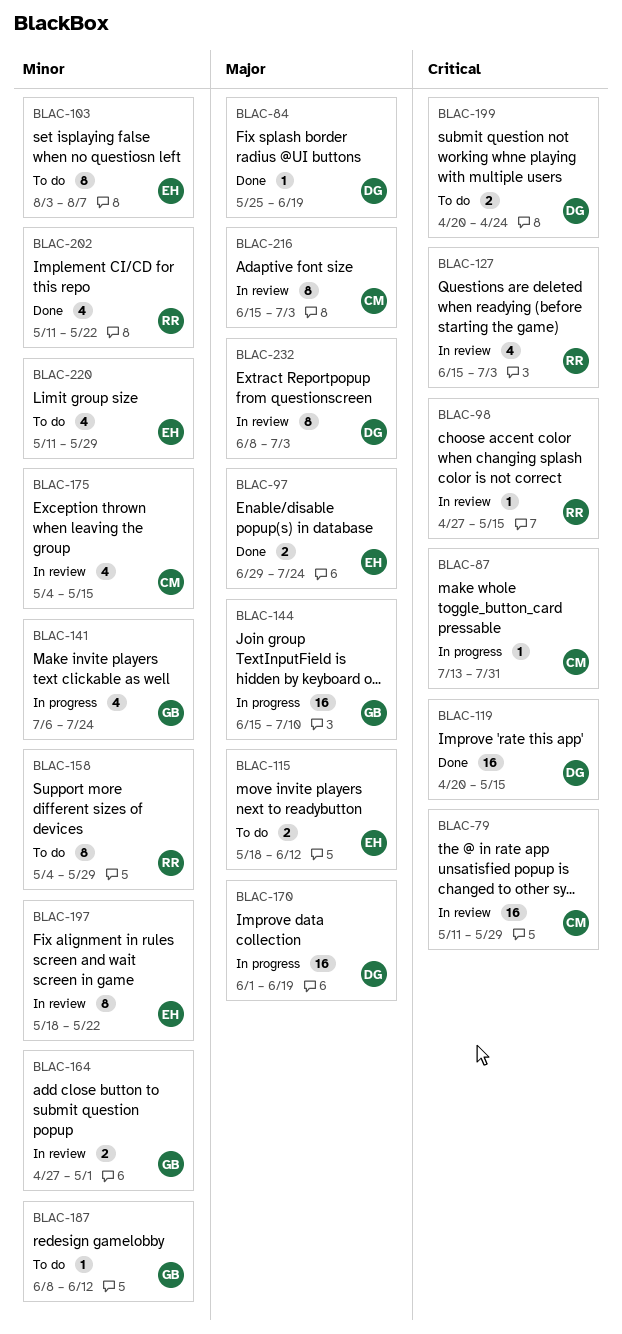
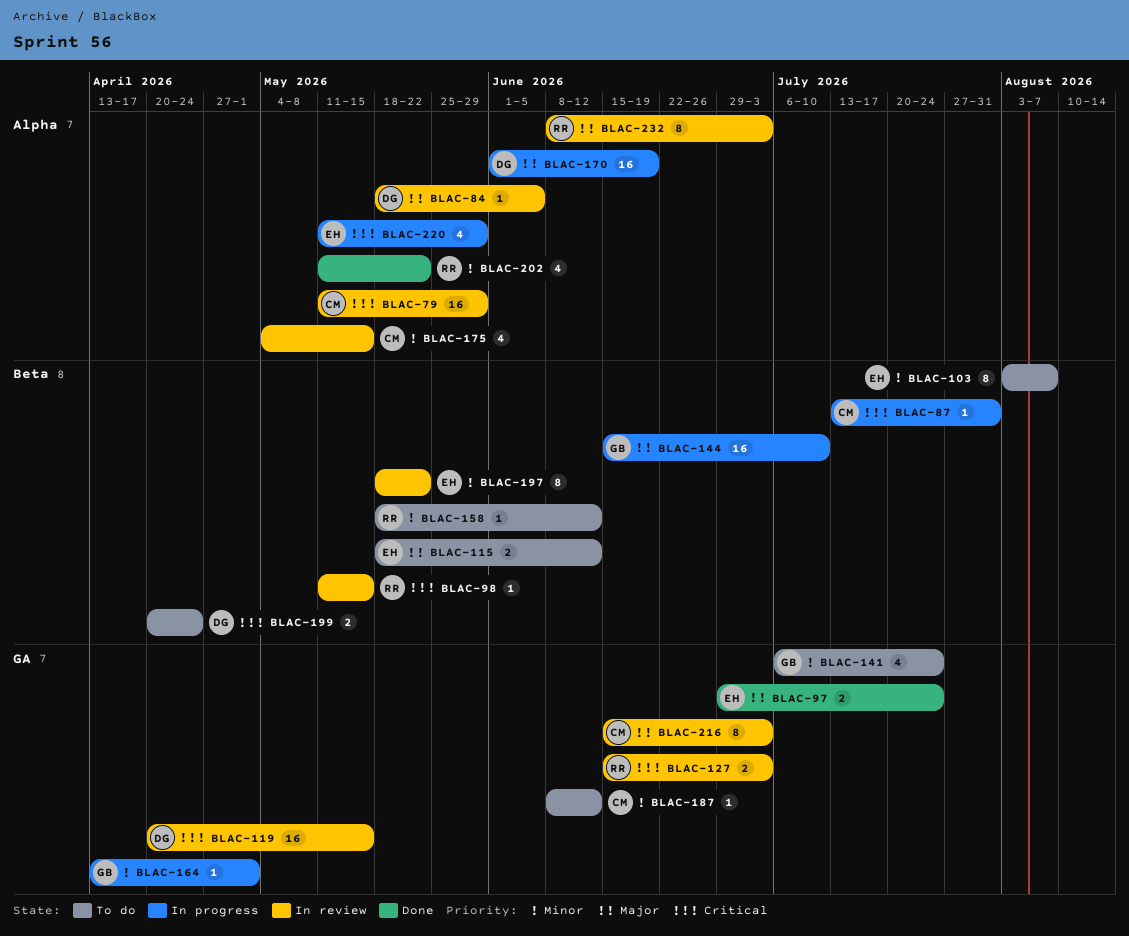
BLAC-84, status: Done -> In review
BLAC-84, start: May 25 -> May 18
BLAC-84, due: Jun 19 -> Jun 5
BLAC-98, start: Apr 27 -> May 11
BLAC-119, status: Done -> In review
BLAC-127, estimate: 4 -> 2
BLAC-141, status: In progress -> To do
BLAC-158, estimate: 8 -> 1
BLAC-158, start: May 4 -> May 18
BLAC-158, due: May 29 -> Jun 12
BLAC-164, status: In review -> In progress
BLAC-164, estimate: 2 -> 1
BLAC-164, start: Apr 27 -> Apr 13
BLAC-187, owner: GB -> CM
BLAC-220, status: To do -> In progress
BLAC-220, priority: Minor -> Critical
BLAC-232, owner: DG -> RR

